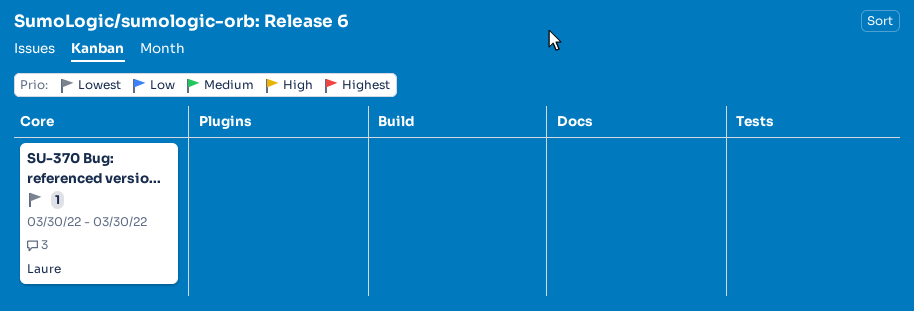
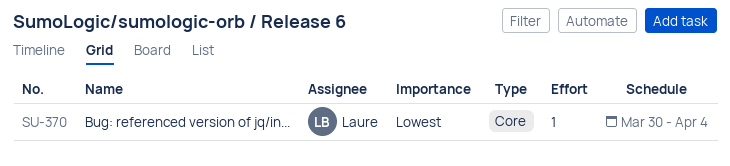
SU-370, due: Mar 30 -> Apr 4

